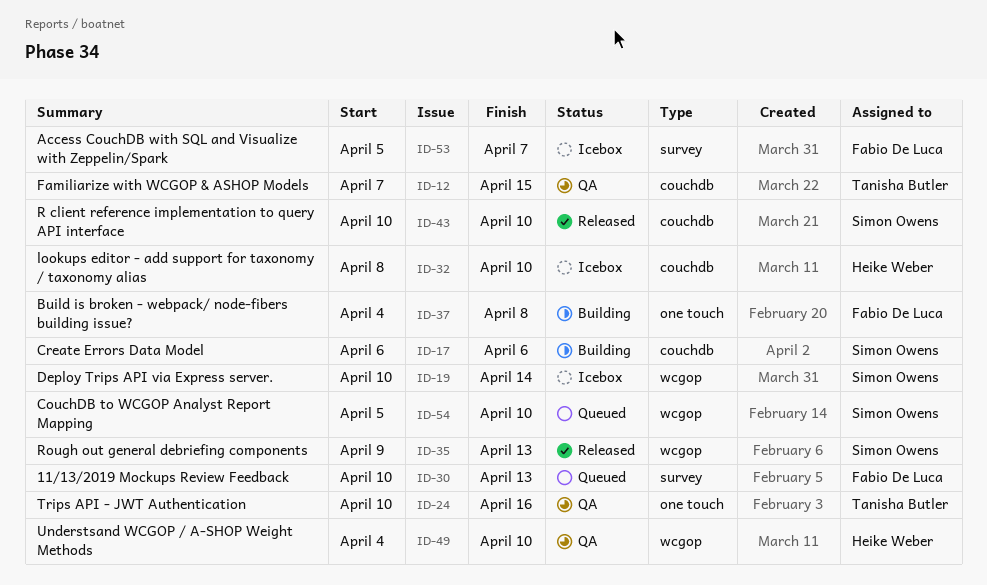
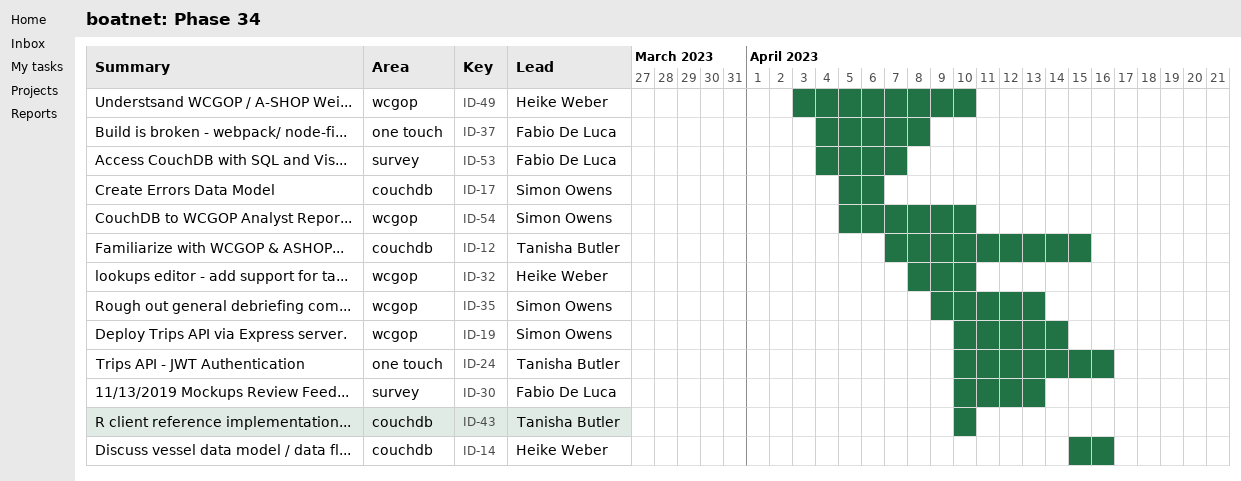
ID-14: none -> present
ID-17, start: Apr 6 -> Apr 5
ID-32, label: couchdb -> wcgop
ID-43, owner: Simon Owens -> Tanisha Butler
ID-49, start: Apr 4 -> Apr 3
ID-53, start: Apr 5 -> Apr 4

